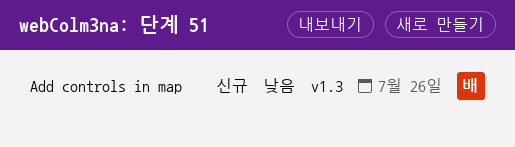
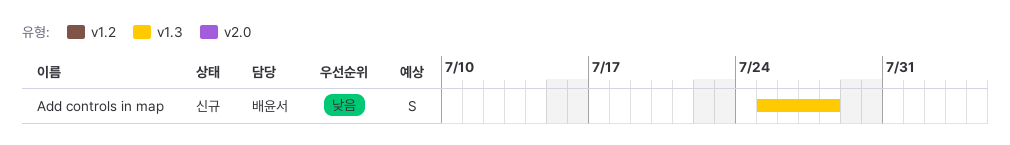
Add controls in map, due: Jul 26 -> Jul 28

